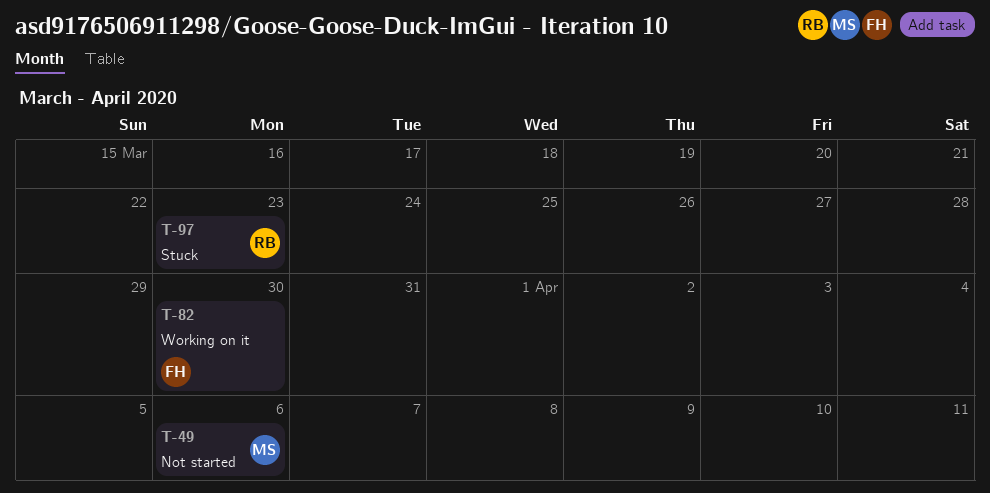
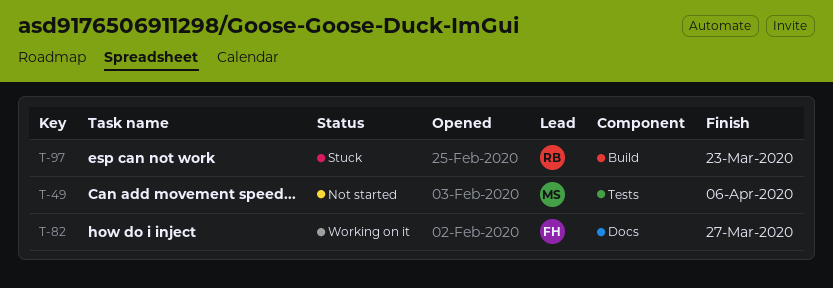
T-82, due: Mar 30 -> Mar 27

